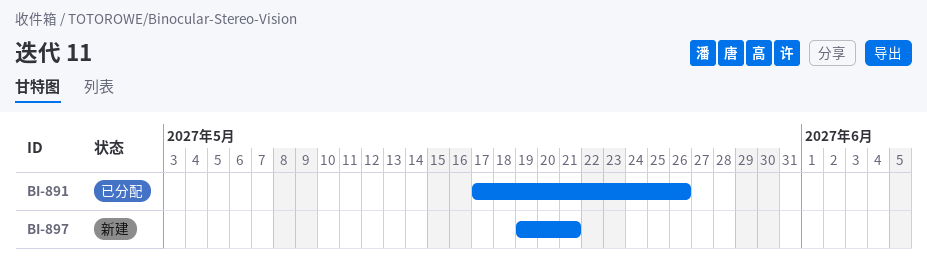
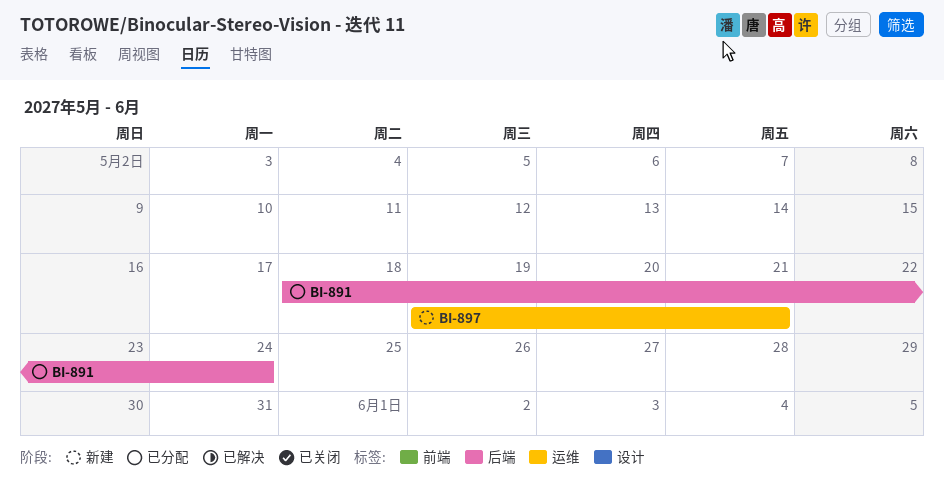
BI-891, start: May 17 -> May 18
BI-891, due: May 26 -> May 24

